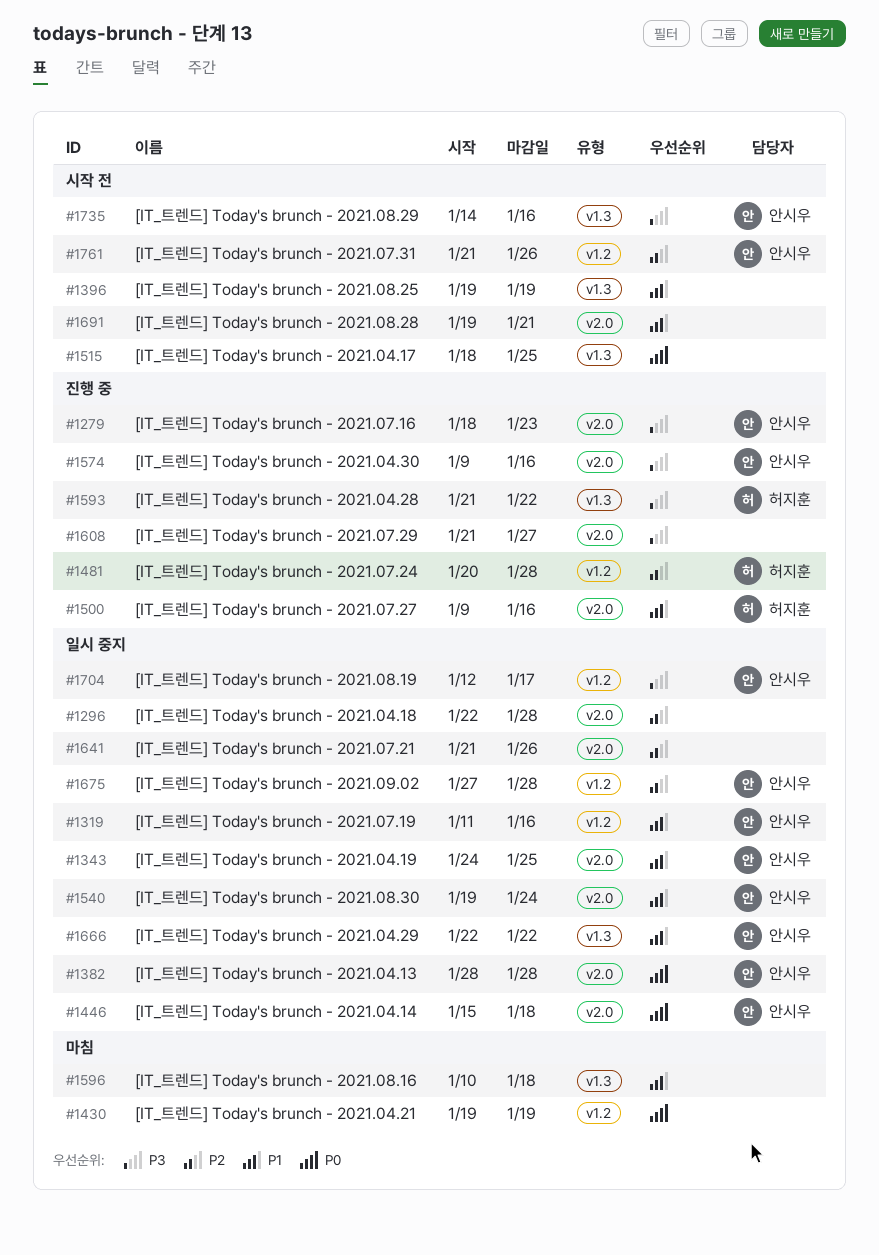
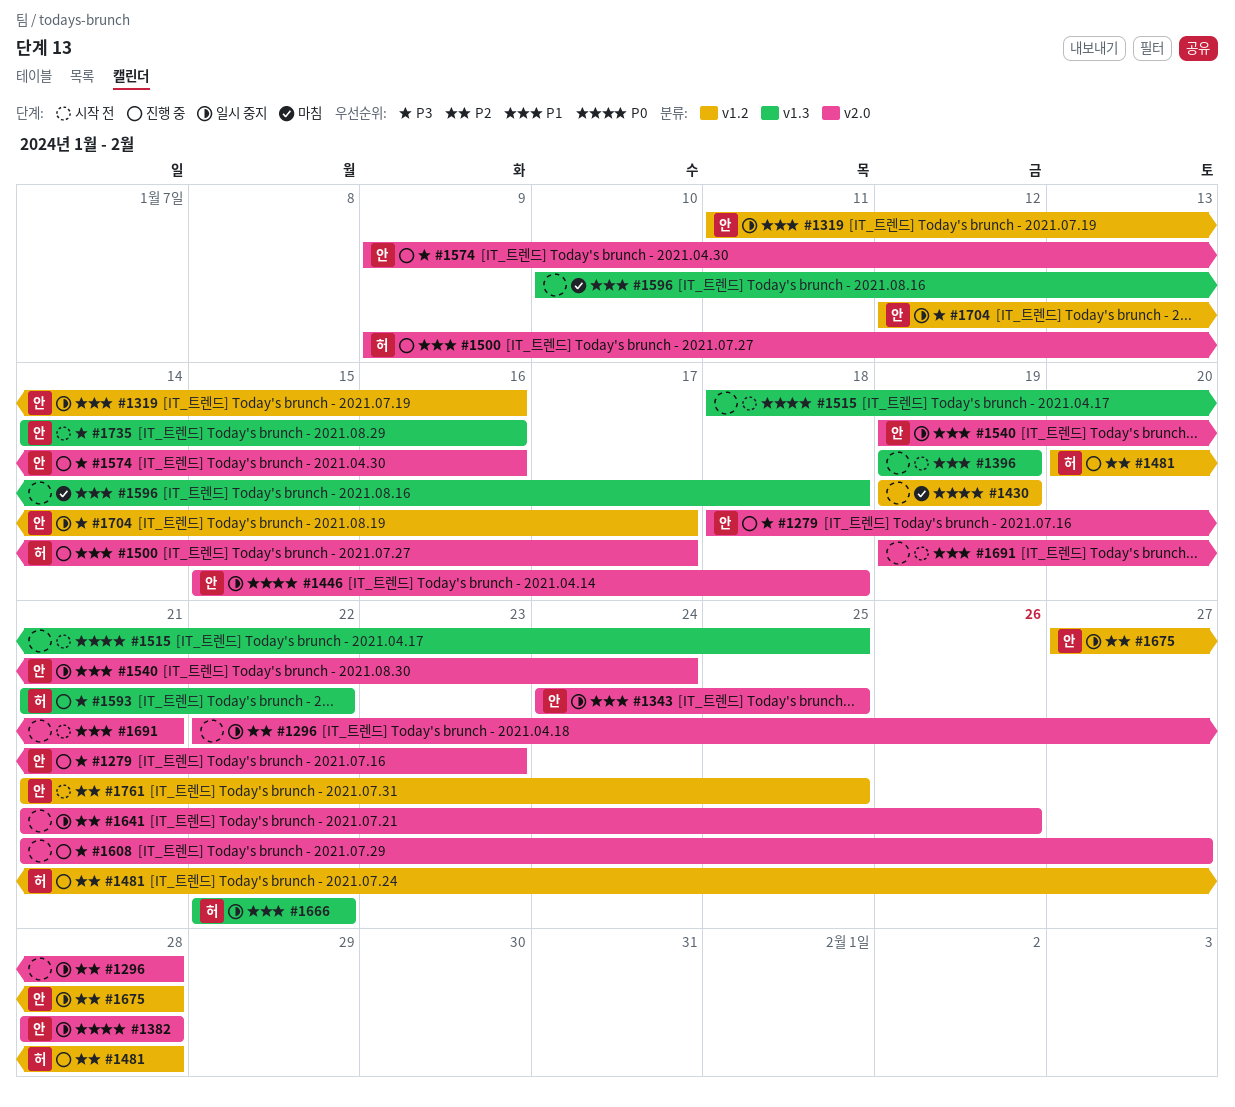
#1500, due: Jan 16 -> Jan 17
#1666, owner: 안시우 -> 허지훈
#1761, due: Jan 26 -> Jan 25

